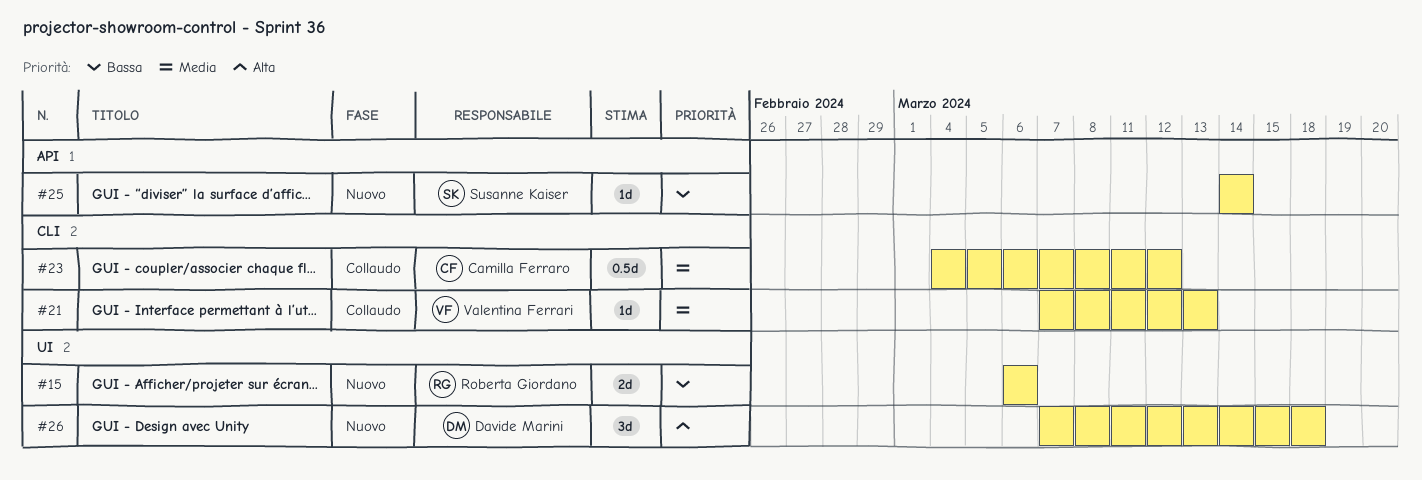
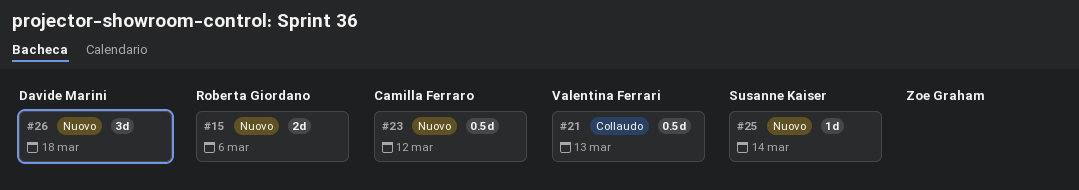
#21, estimate: 1d -> 0.5d
#23, status: Collaudo -> Nuovo

